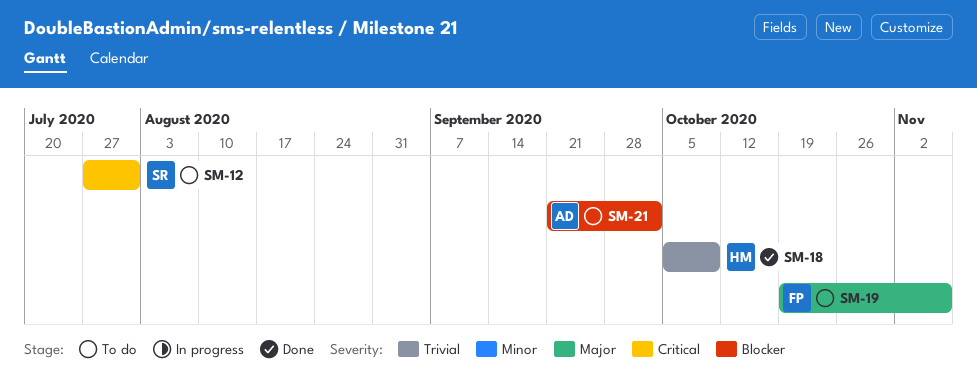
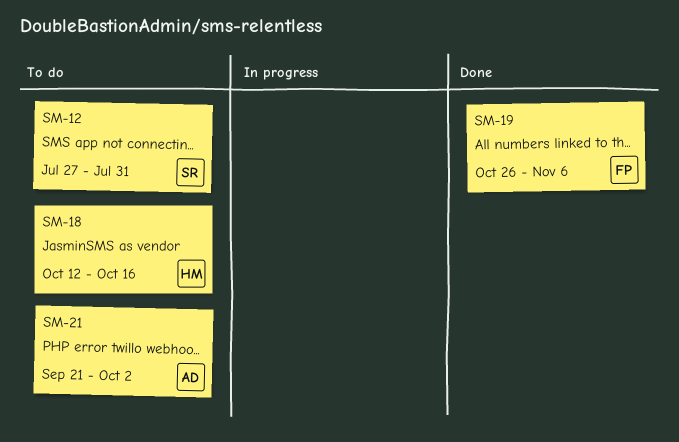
SM-18, status: Done -> To do
SM-18, start: Oct 5 -> Oct 12
SM-18, due: Oct 9 -> Oct 16
SM-19, status: To do -> Done
SM-19, start: Oct 19 -> Oct 26

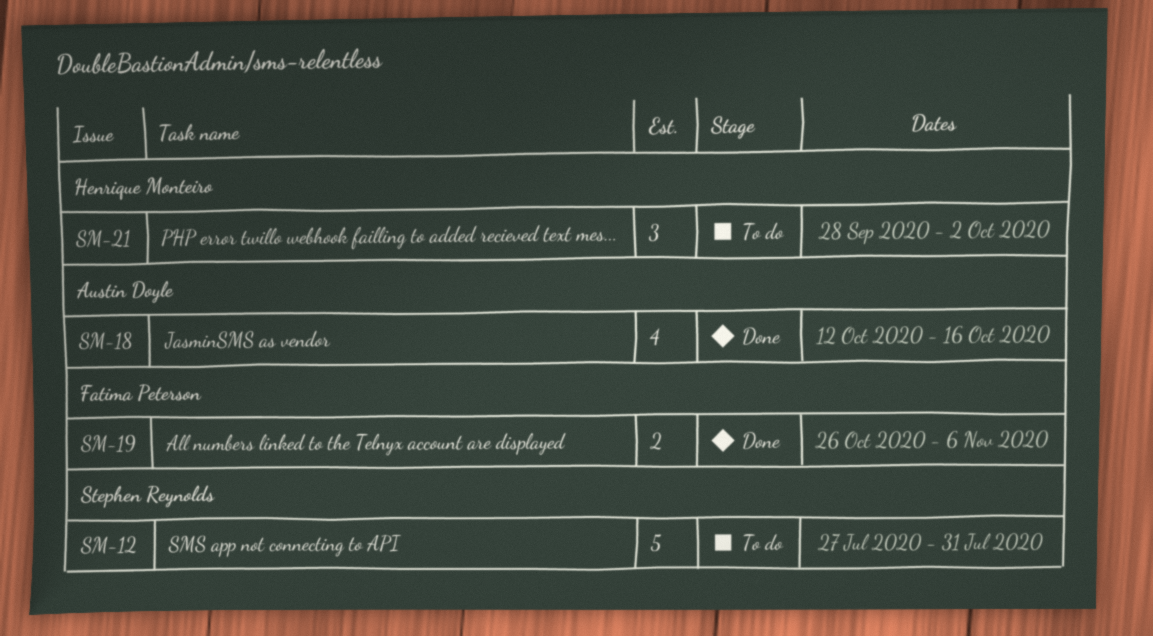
SM-18, status: To do -> Done
SM-18, owner: Henrique Monteiro -> Austin Doyle
SM-21, owner: Austin Doyle -> Henrique Monteiro
SM-21, start: Sep 21 -> Sep 28

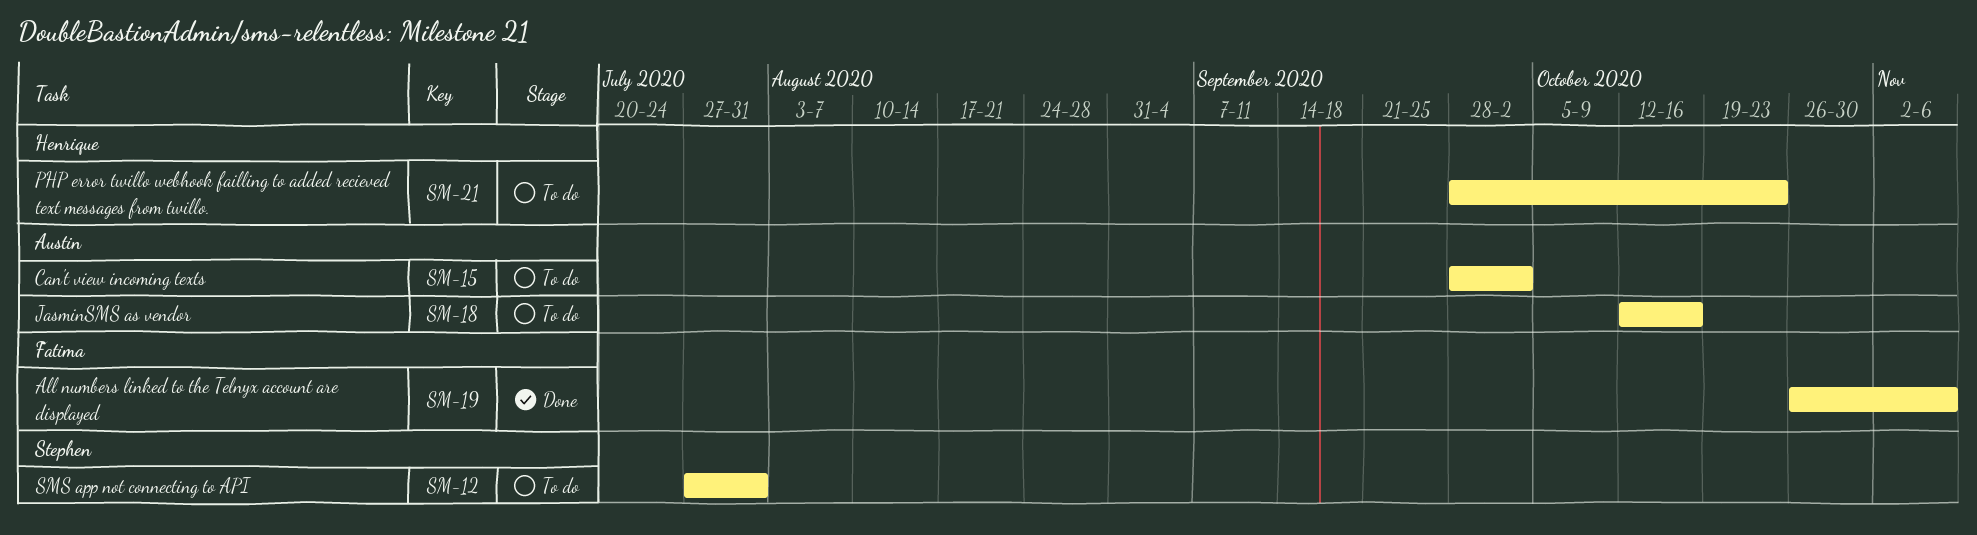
SM-15: none -> present
SM-18, status: Done -> To do
SM-21, due: Oct 2 -> Oct 23

